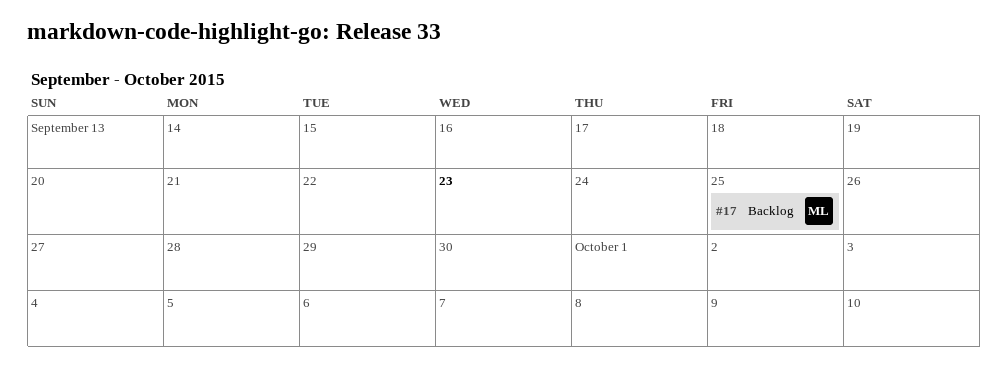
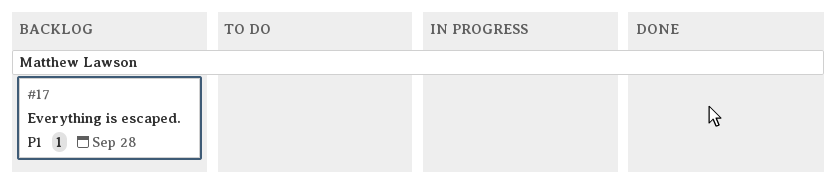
#17, due: Sep 25 -> Sep 28

